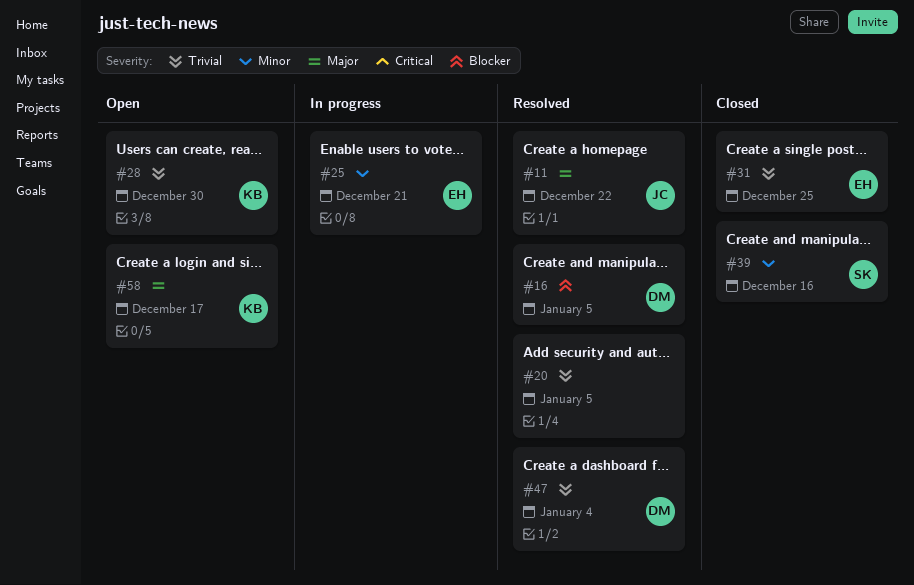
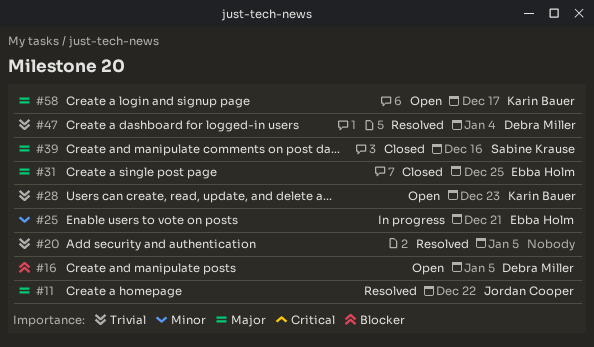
#16, status: Resolved -> Open
#28, due: Dec 30 -> Dec 23
#31, priority: Trivial -> Major
#39, priority: Minor -> Major

